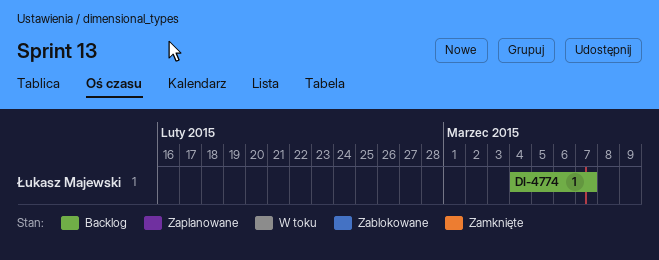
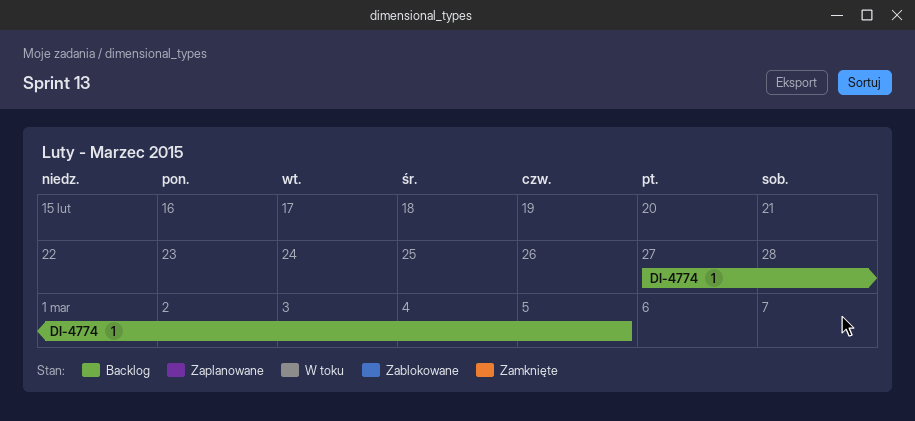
DI-4774, start: Mar 4 -> Feb 27
DI-4774, due: Mar 7 -> Mar 5

